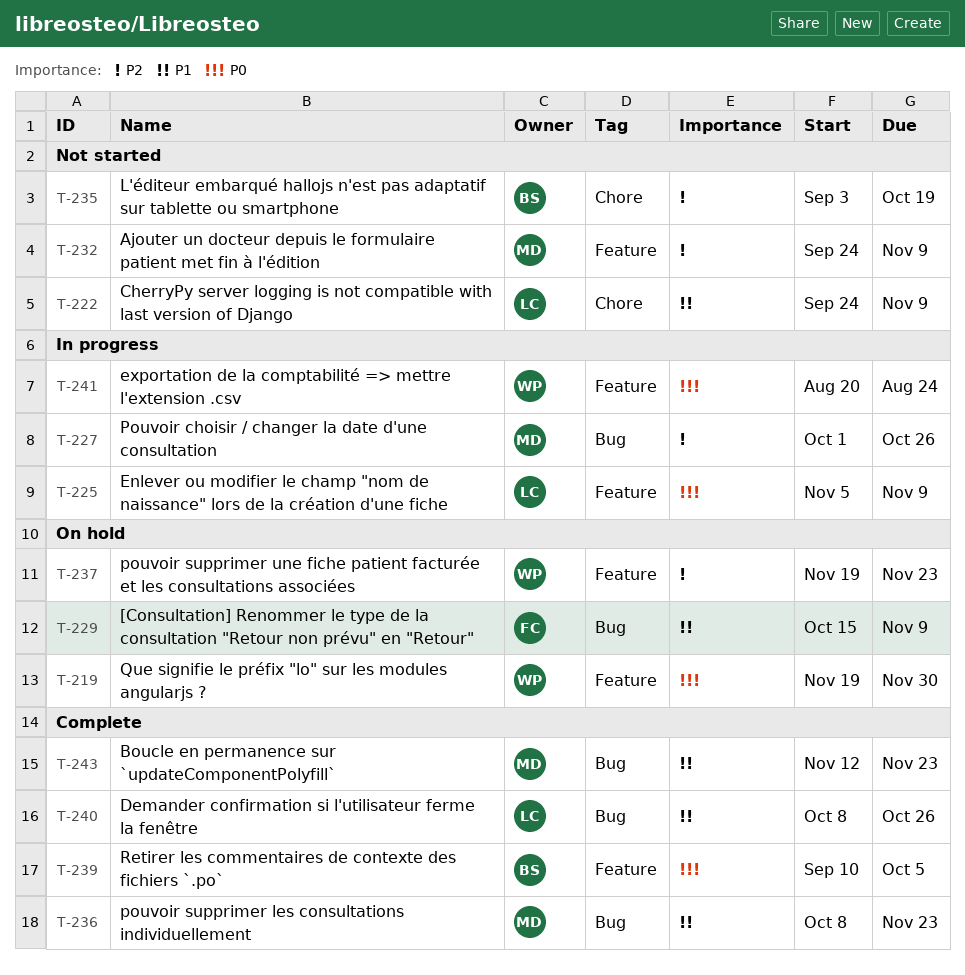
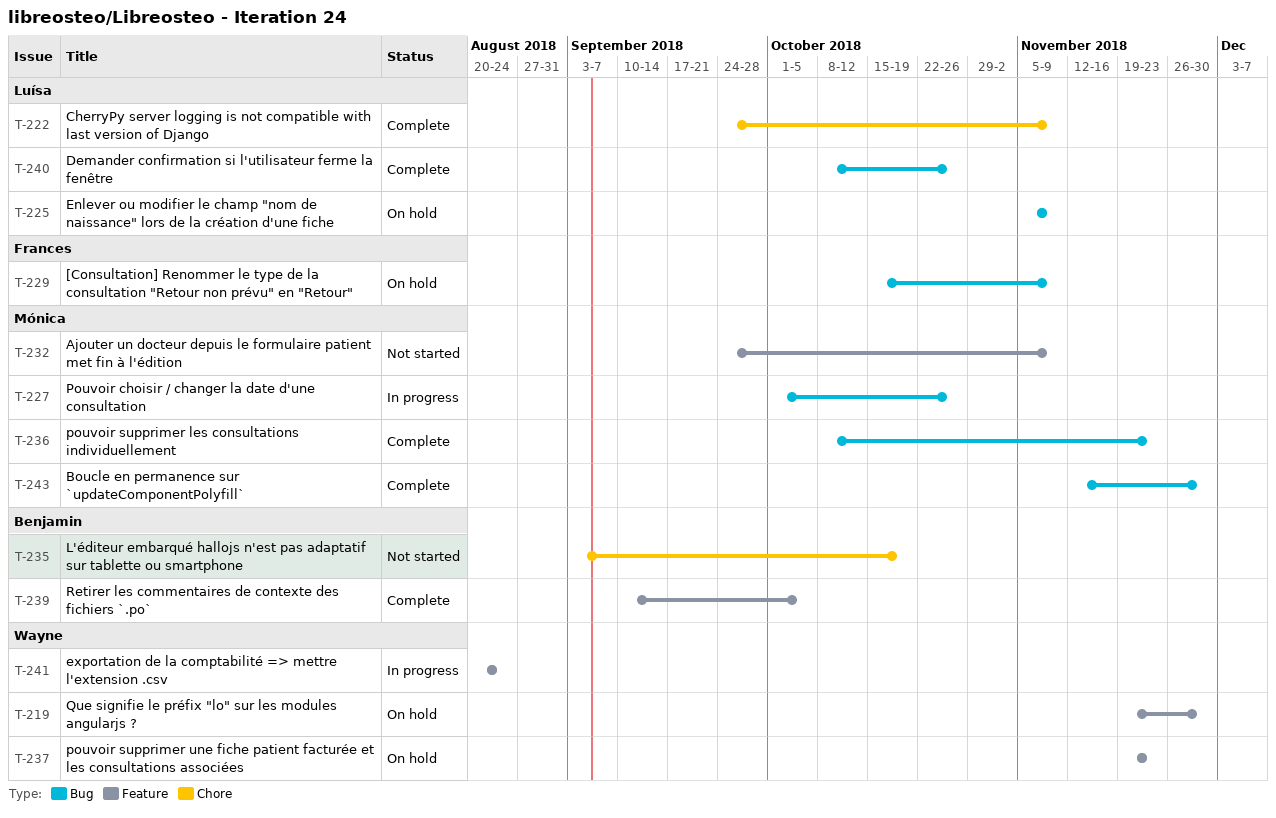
T-222, status: Not started -> Complete
T-225, status: In progress -> On hold
T-225, label: Feature -> Bug
T-243, due: Nov 23 -> Nov 30

